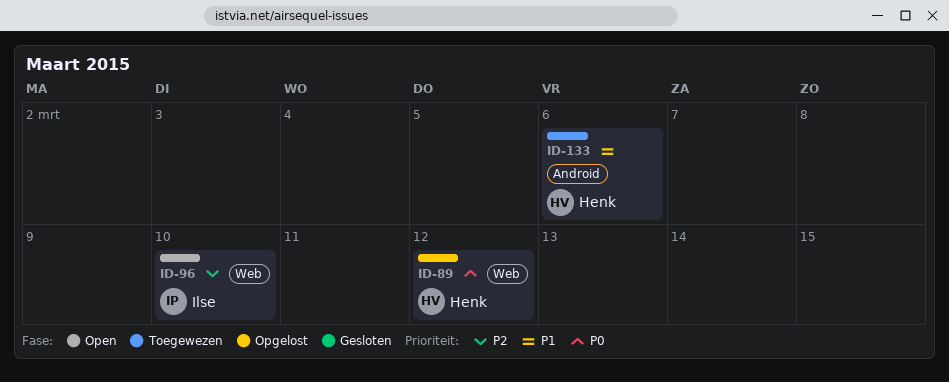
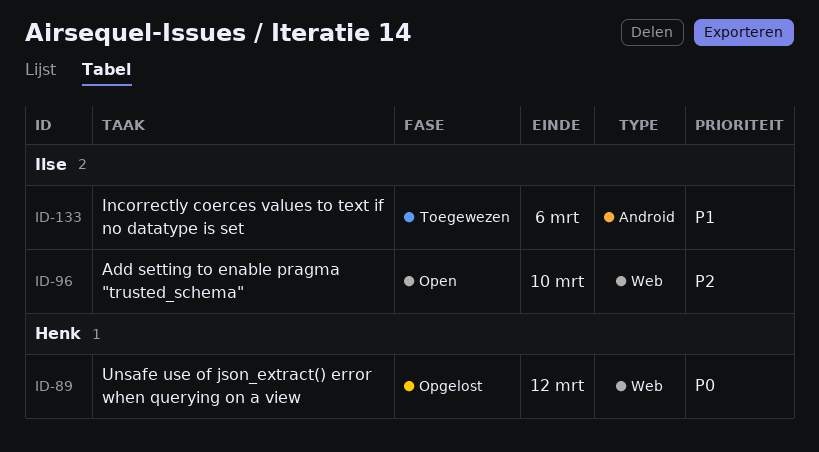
ID-133, owner: Henk -> Ilse

